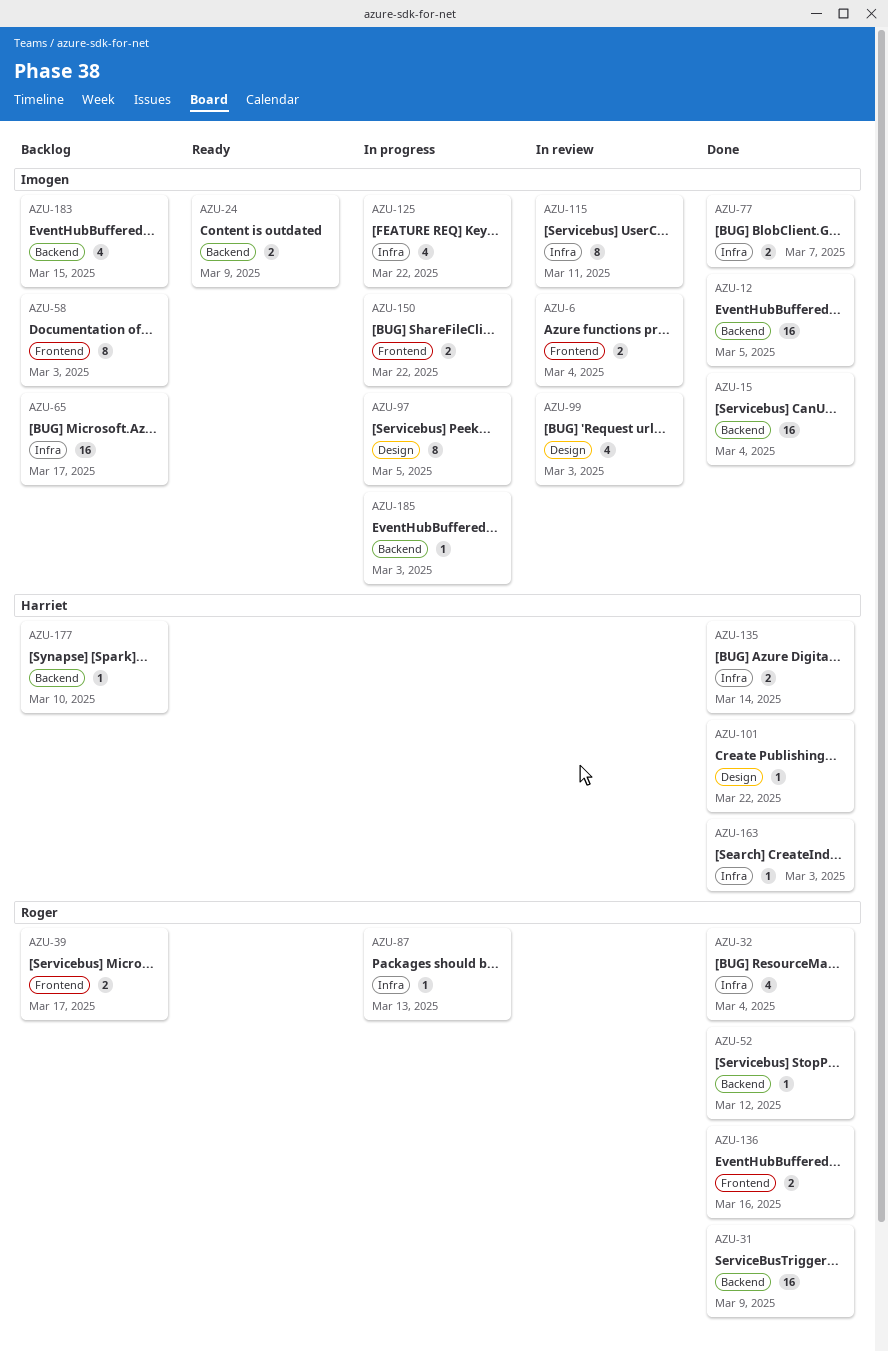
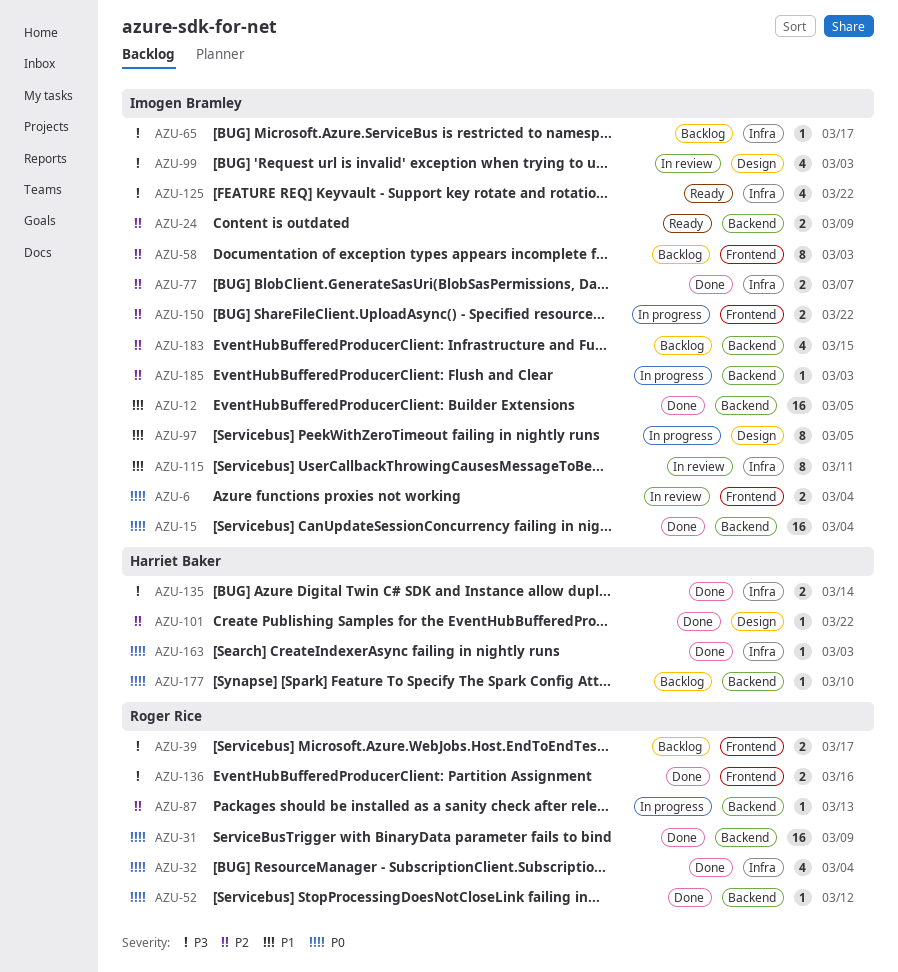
AZU-65, estimate: 16 -> 1
AZU-87, label: Infra -> Backend
AZU-125, status: In progress -> Ready

